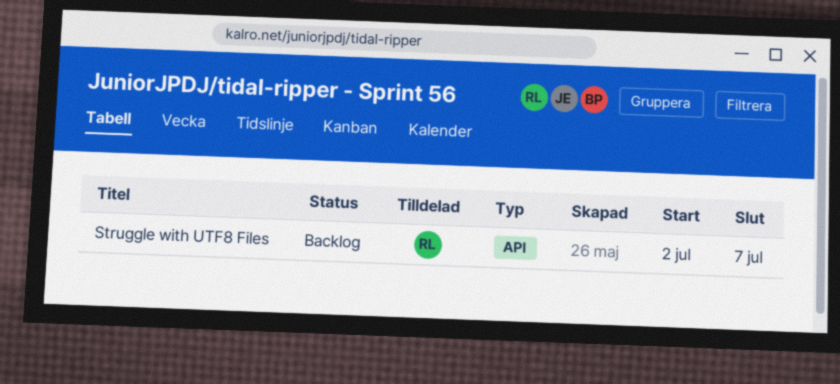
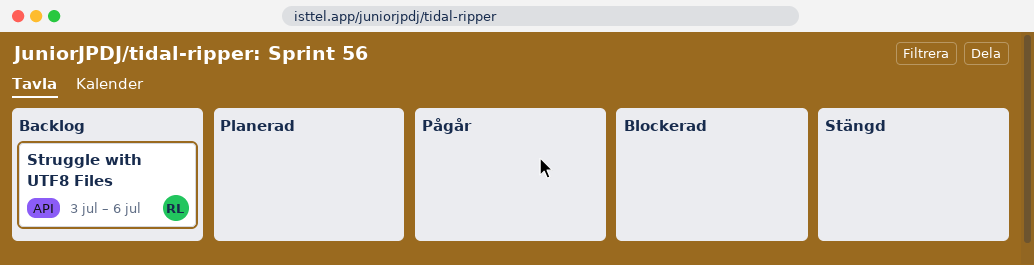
Struggle with UTF8 Files, start: Jul 2 -> Jul 3
Struggle with UTF8 Files, due: Jul 7 -> Jul 6

